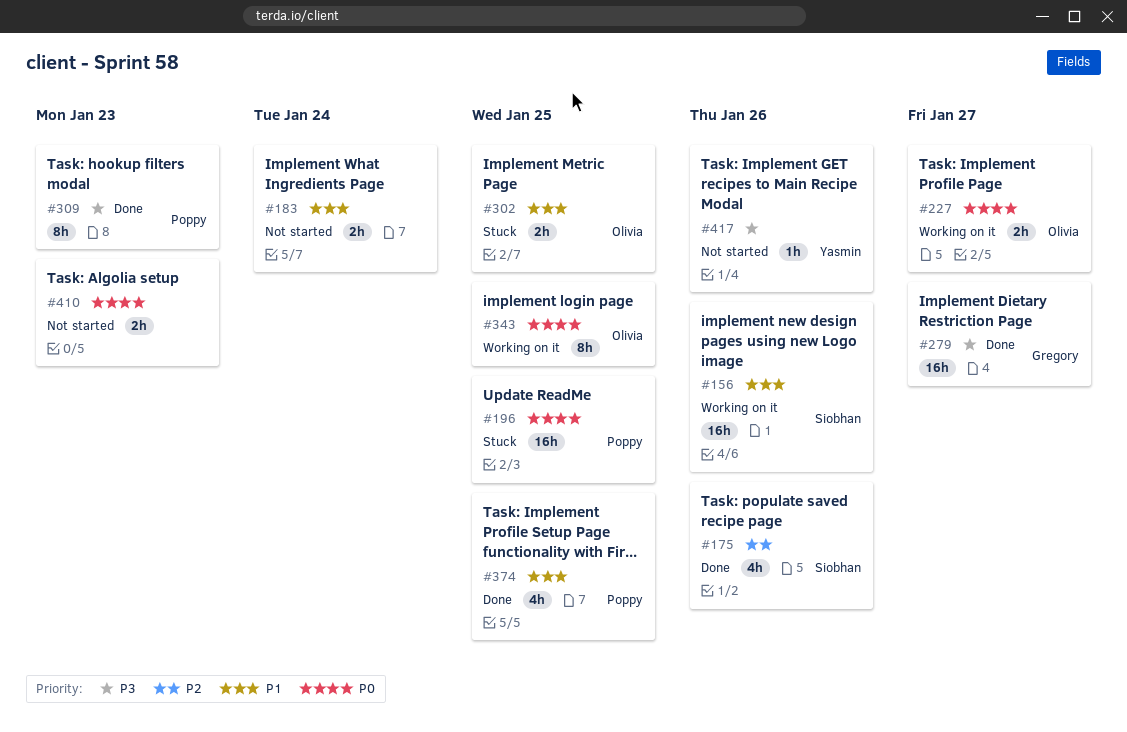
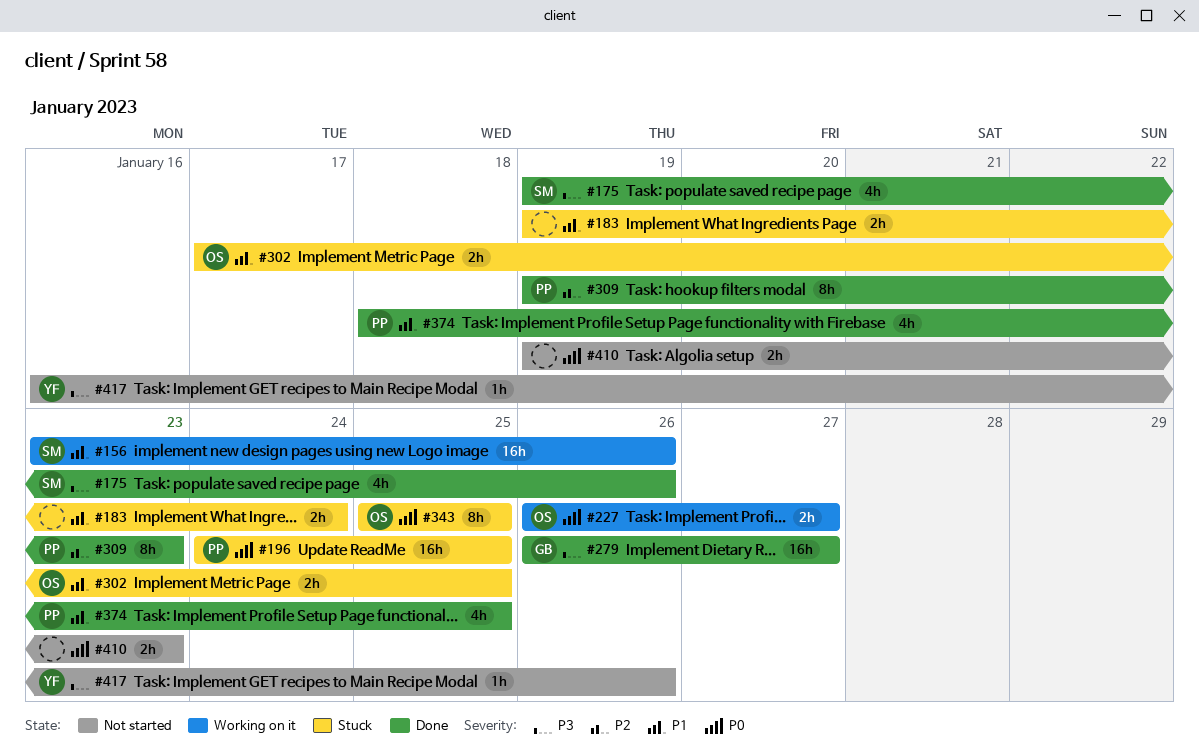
#175, priority: P2 -> P3
#183, status: Not started -> Stuck
#309, priority: P3 -> P2
#343, status: Working on it -> Stuck

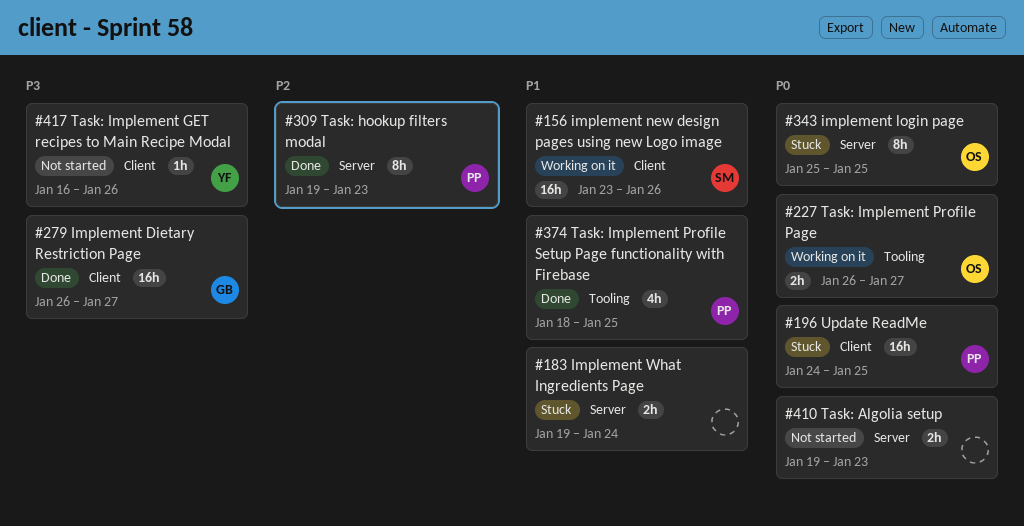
#175: present -> none
#302: present -> none

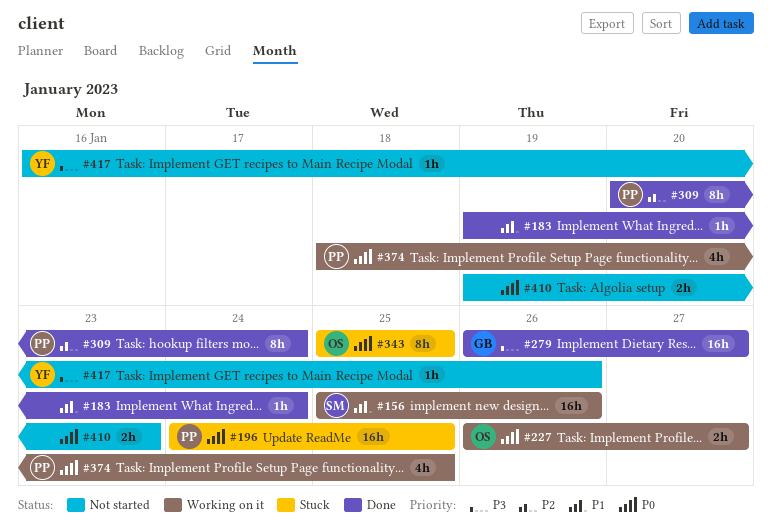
#156, start: Jan 23 -> Jan 25
#183, status: Stuck -> Done
#183, estimate: 2h -> 1h
#309, start: Jan 19 -> Jan 20
#309, due: Jan 23 -> Jan 24
#374, status: Done -> Working on it
#374, priority: P1 -> P0

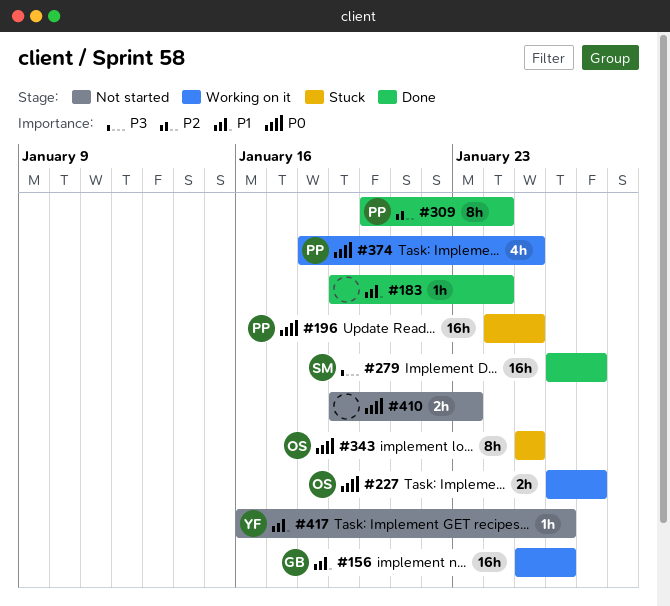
#156, owner: SM -> GB
#279, owner: GB -> SM
#417, priority: P3 -> P1

